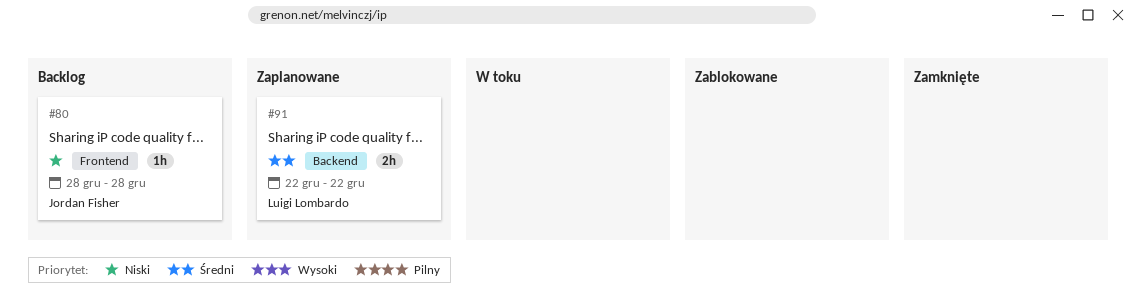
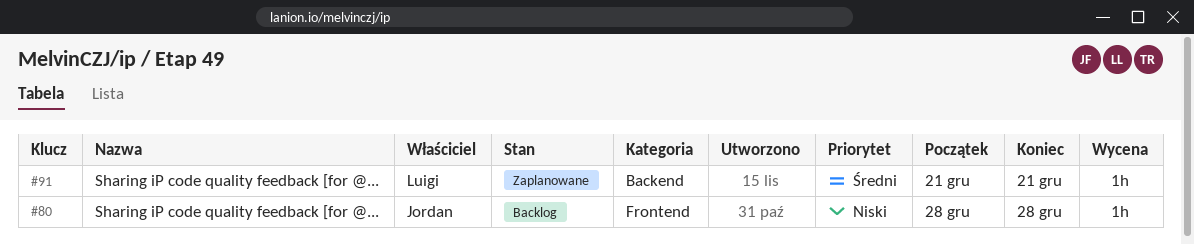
#91, estimate: 2h -> 1h
#91, start: Dec 22 -> Dec 21
#91, due: Dec 22 -> Dec 21

